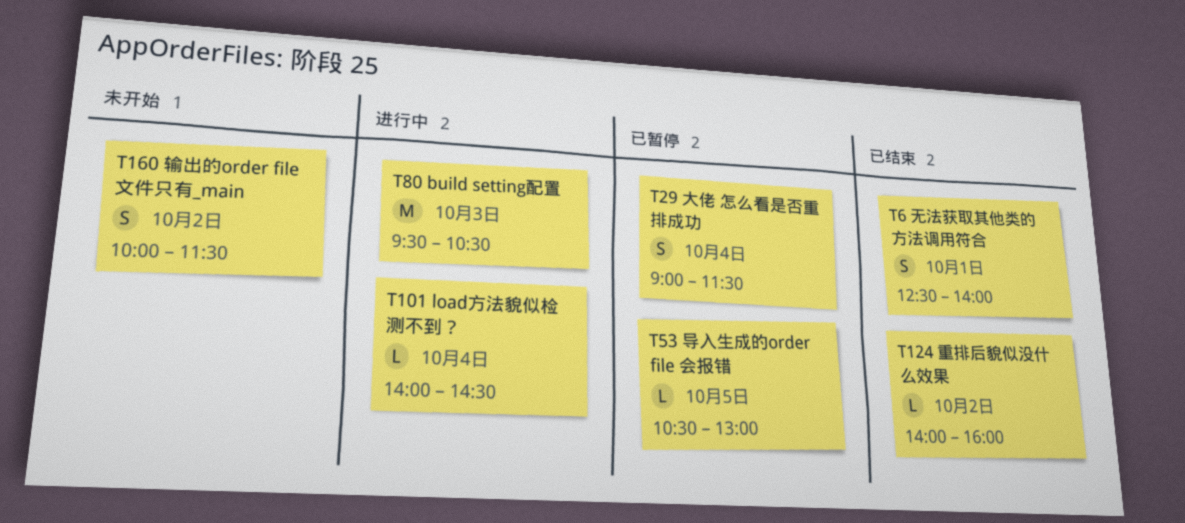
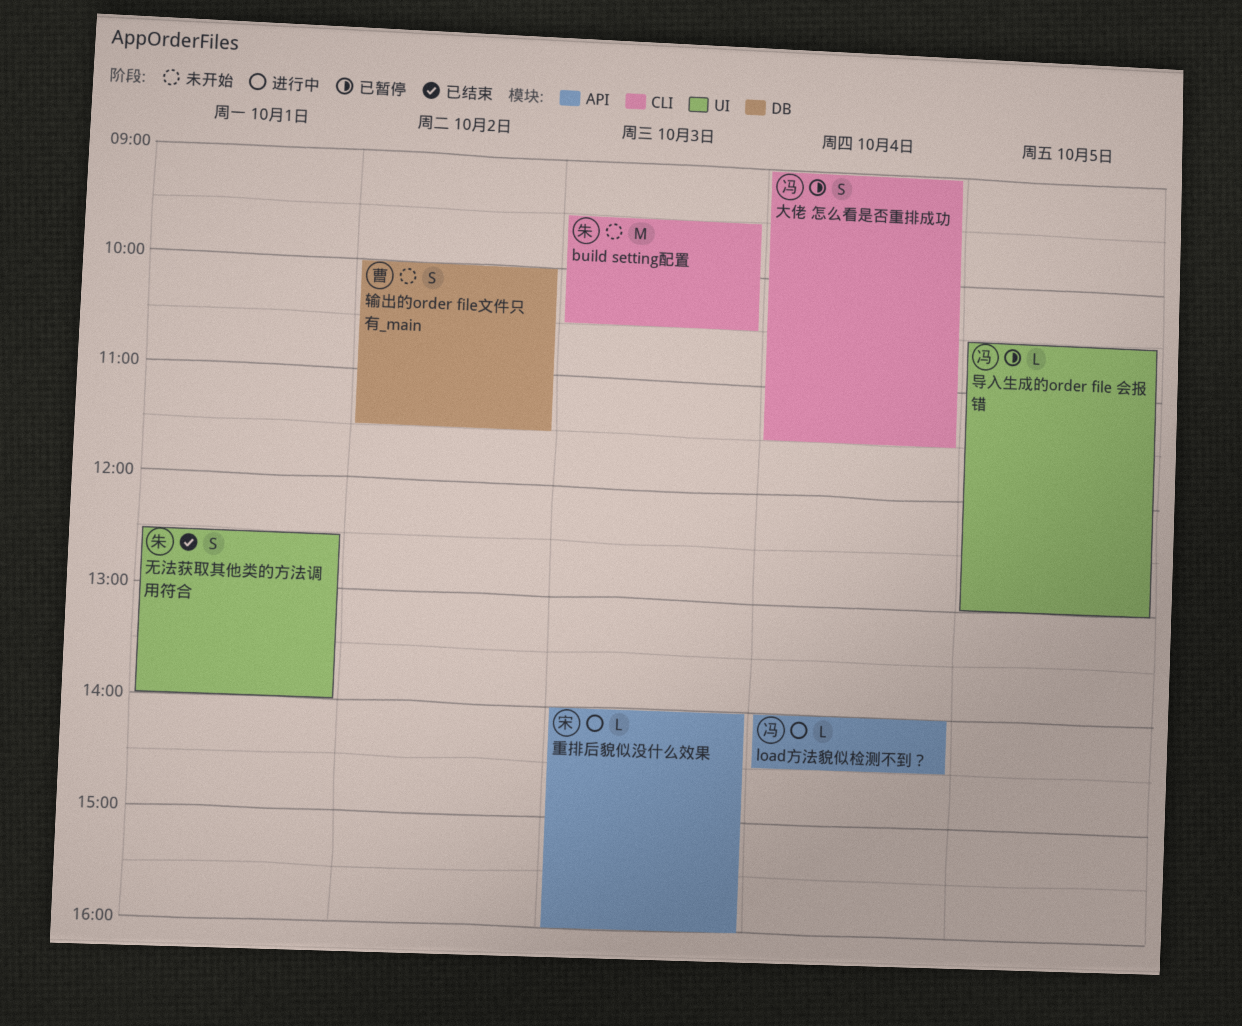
build setting配置, status: 进行中 -> 未开始
重排后貌似没什么效果, status: 已结束 -> 进行中
重排后貌似没什么效果, day: Oct 2 -> Oct 3

